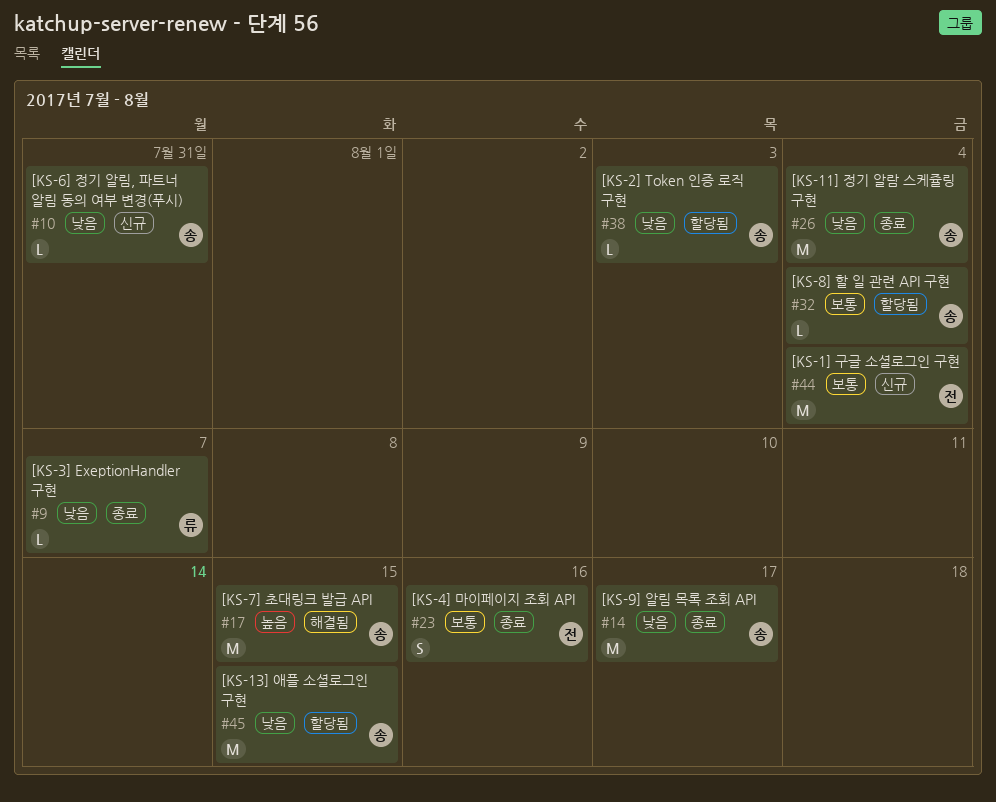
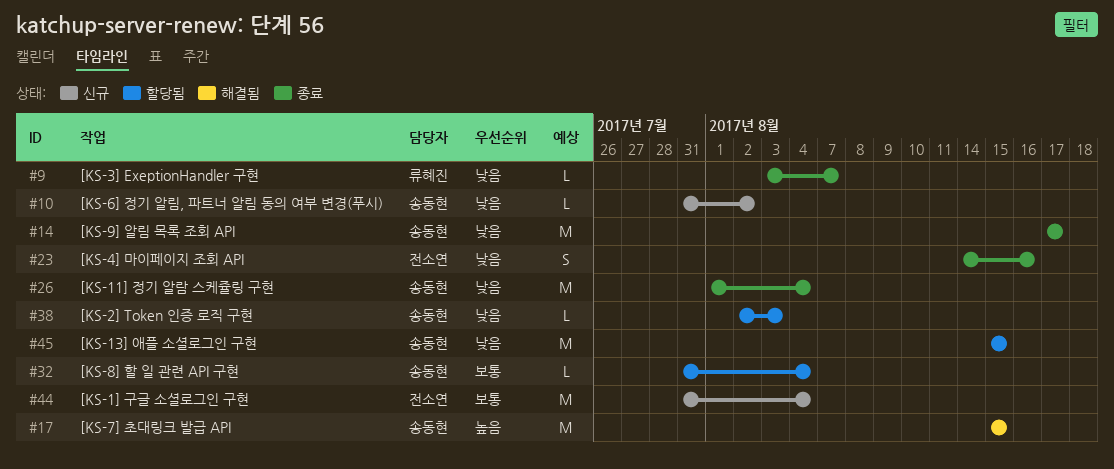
#10, due: Jul 31 -> Aug 2
#23, priority: 보통 -> 낮음

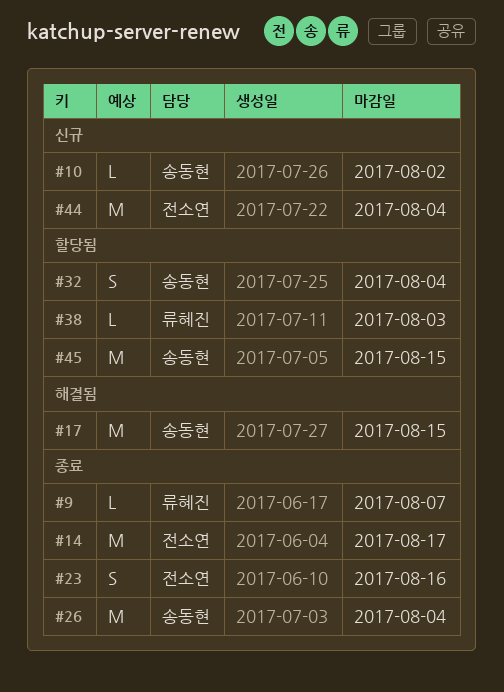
#14, owner: 송동현 -> 전소연
#32, estimate: L -> S
#38, owner: 송동현 -> 류혜진

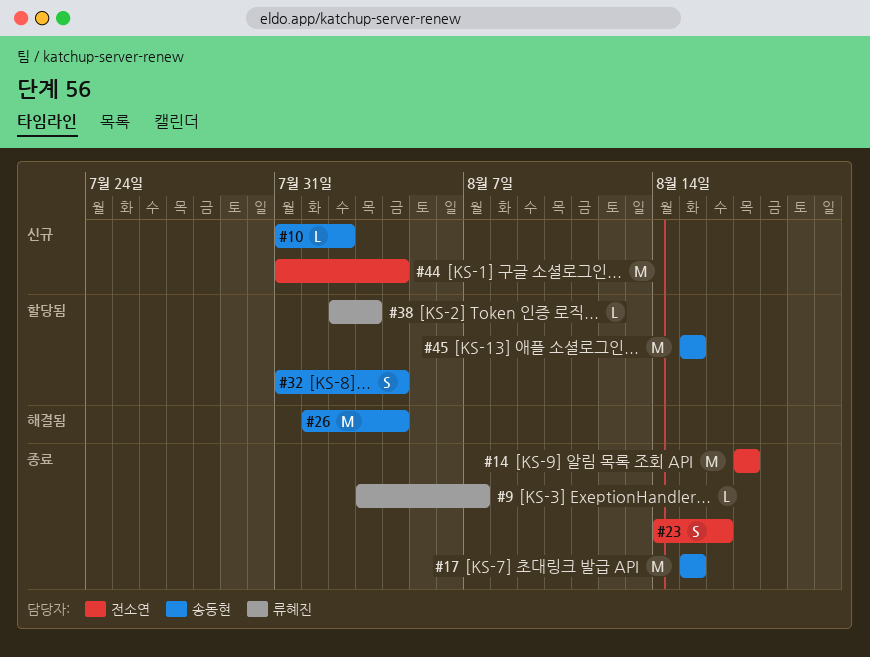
#17, status: 해결됨 -> 종료
#26, status: 종료 -> 해결됨

